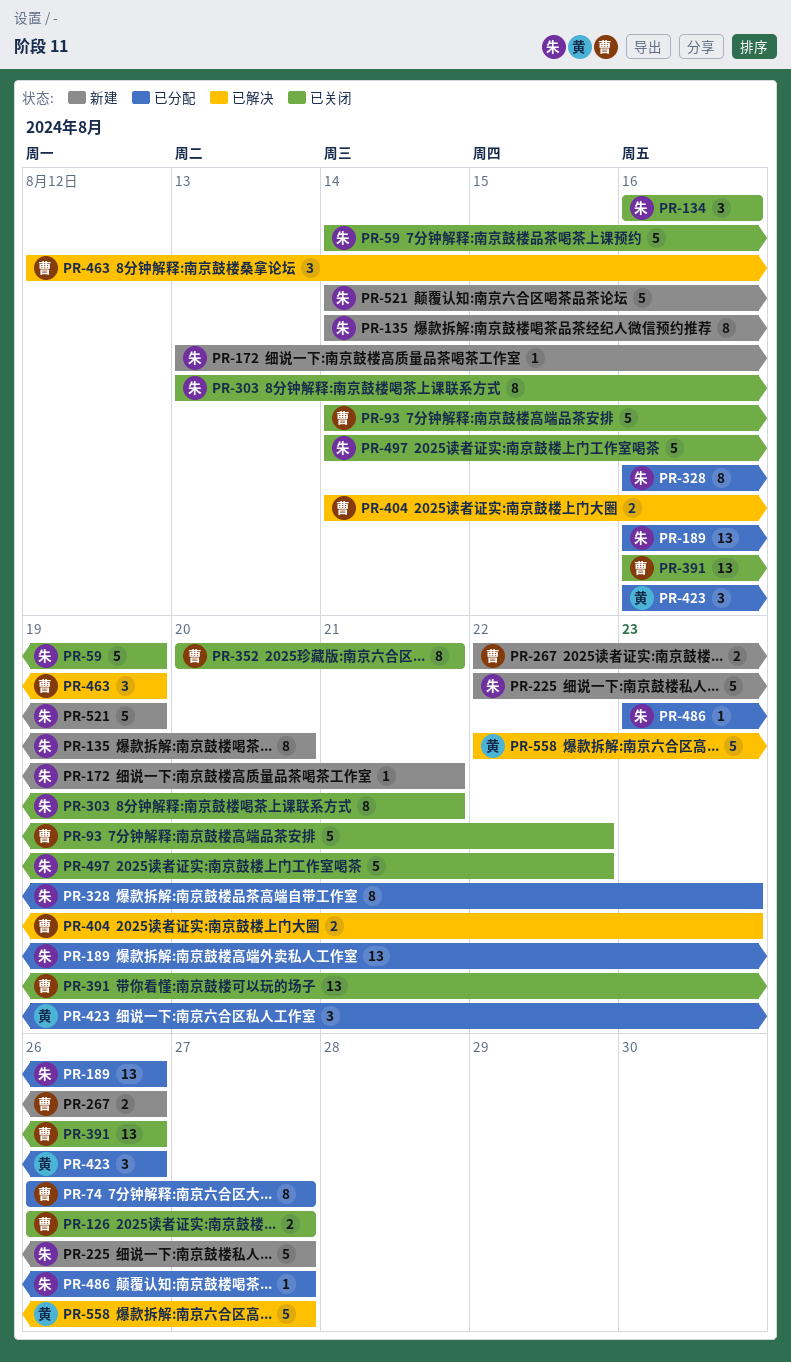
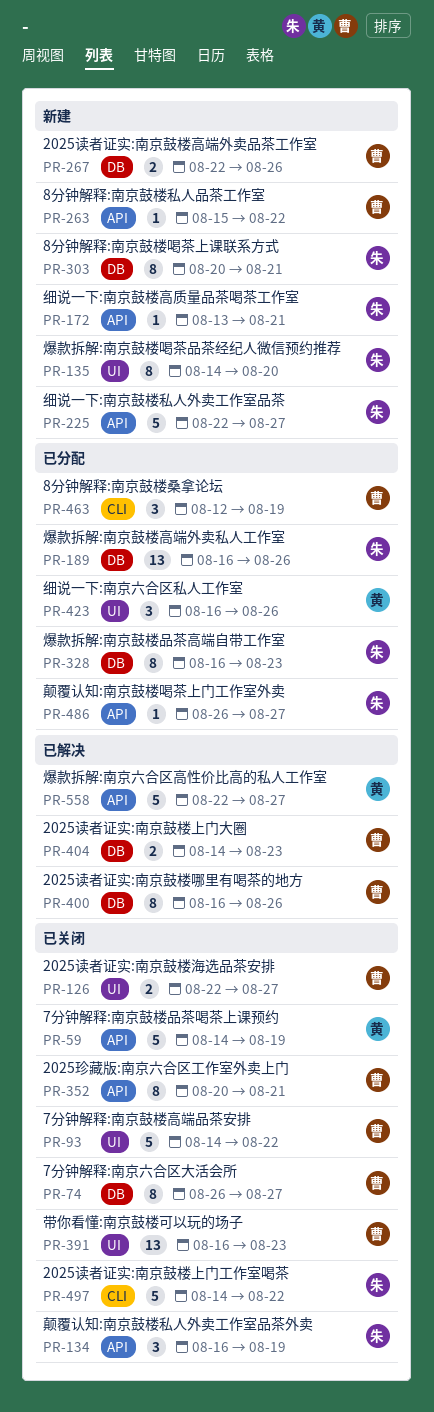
PR-59, owner: 朱 -> 黄
PR-74, status: 已分配 -> 已关闭
PR-126, start: Aug 26 -> Aug 22
PR-134, due: Aug 16 -> Aug 19
PR-263: none -> present
PR-303, status: 已关闭 -> 新建
PR-303, start: Aug 13 -> Aug 20
PR-391, due: Aug 26 -> Aug 23
PR-400: none -> present
PR-463, status: 已解决 -> 已分配
PR-486, start: Aug 23 -> Aug 26
PR-521: present -> none

